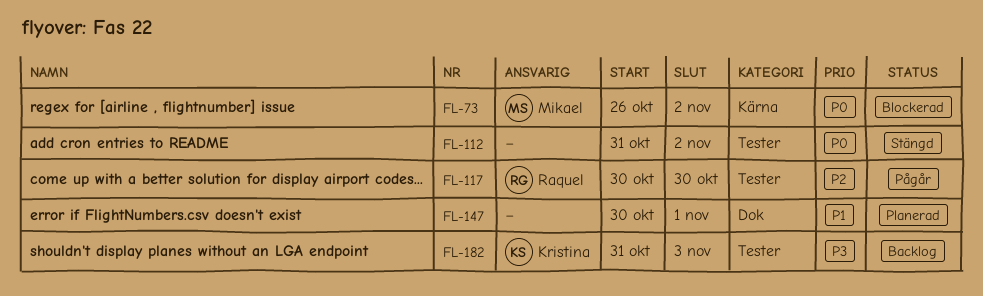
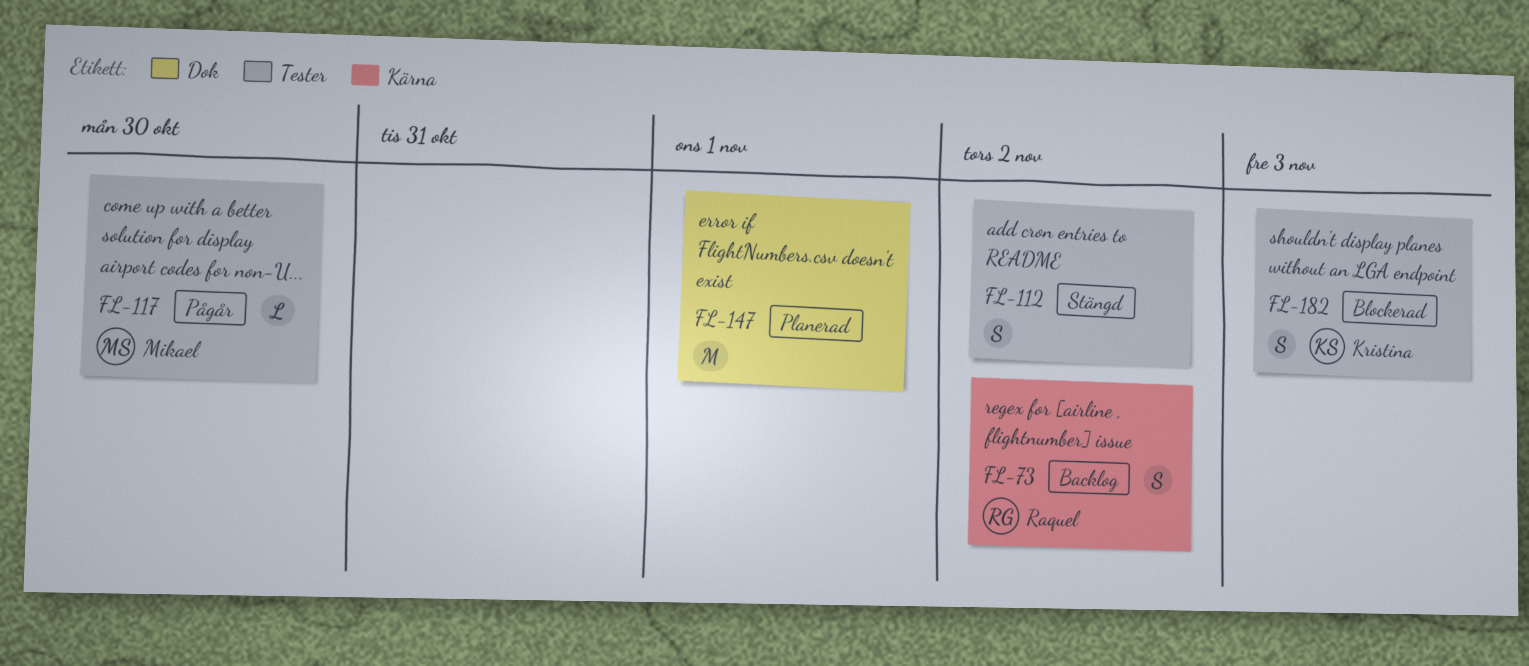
FL-73, status: Blockerad -> Backlog
FL-73, owner: Mikael -> Raquel
FL-117, owner: Raquel -> Mikael
FL-182, status: Backlog -> Blockerad

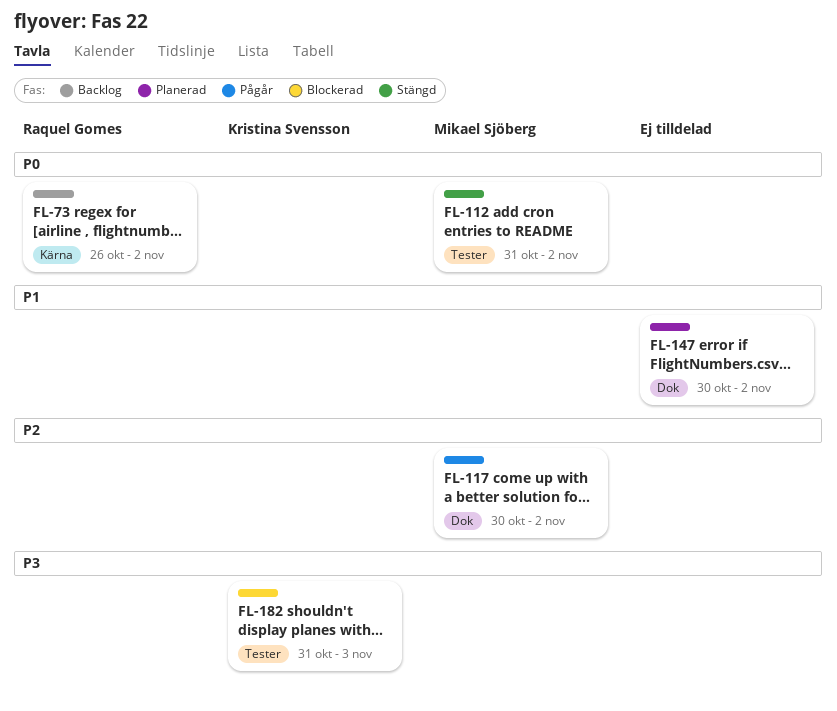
FL-112, owner: none -> Mikael Sjöberg
FL-117, label: Tester -> Dok
FL-117, due: Oct 30 -> Nov 2
FL-147, due: Nov 1 -> Nov 2

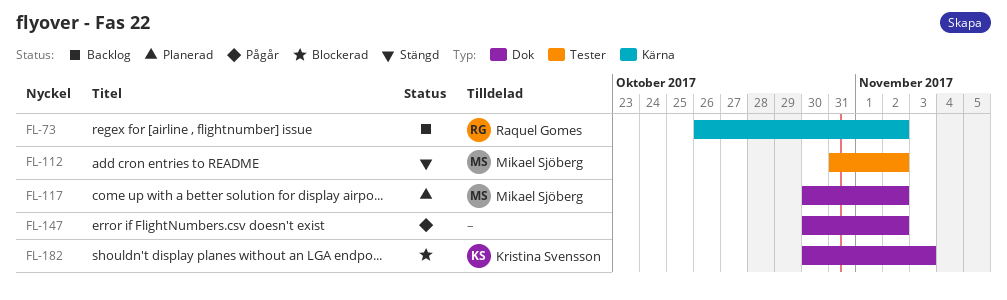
FL-117, status: Pågår -> Planerad
FL-147, status: Planerad -> Pågår
FL-182, label: Tester -> Dok
FL-182, start: Oct 31 -> Oct 30

